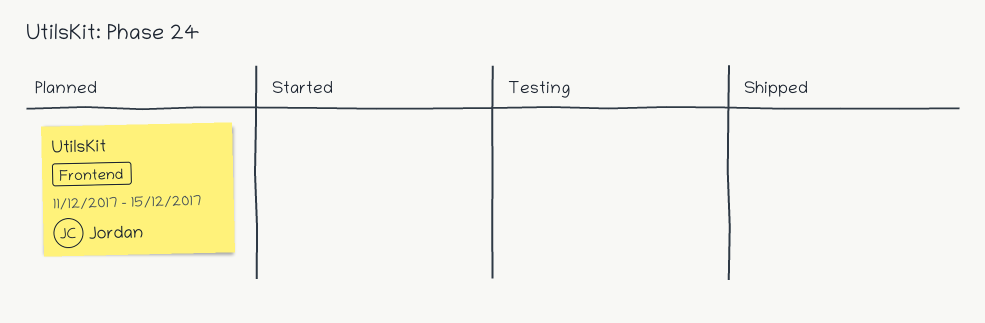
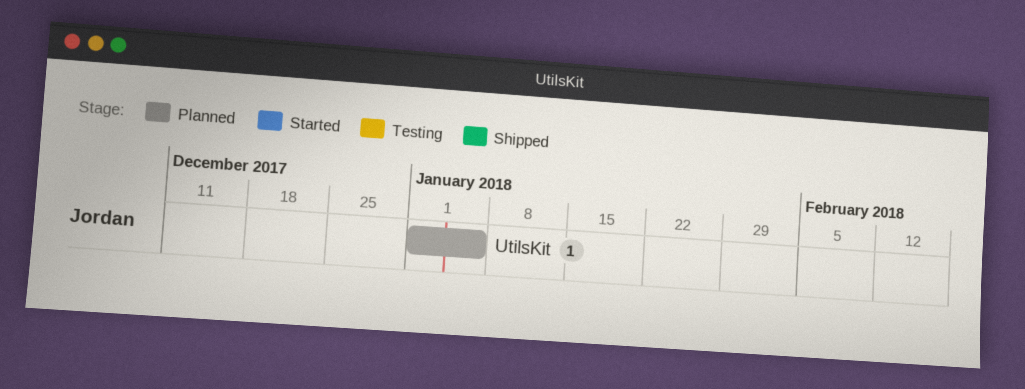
UtilsKit, start: Dec 11 -> Jan 1
UtilsKit, due: Dec 15 -> Jan 5

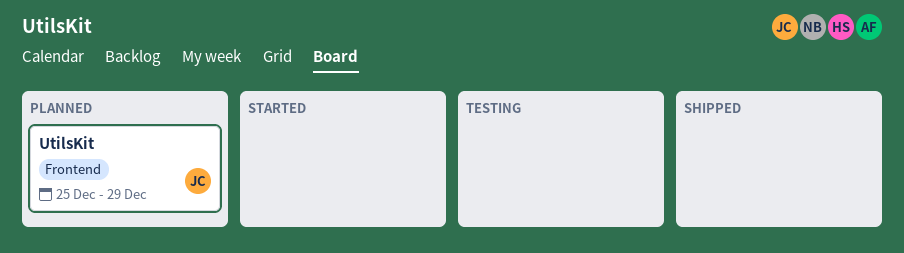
UtilsKit, start: Jan 1 -> Dec 25
UtilsKit, due: Jan 5 -> Dec 29

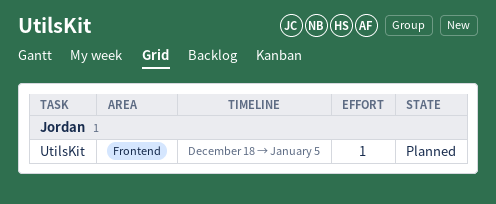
UtilsKit, start: Dec 25 -> Dec 18
UtilsKit, due: Dec 29 -> Jan 5

